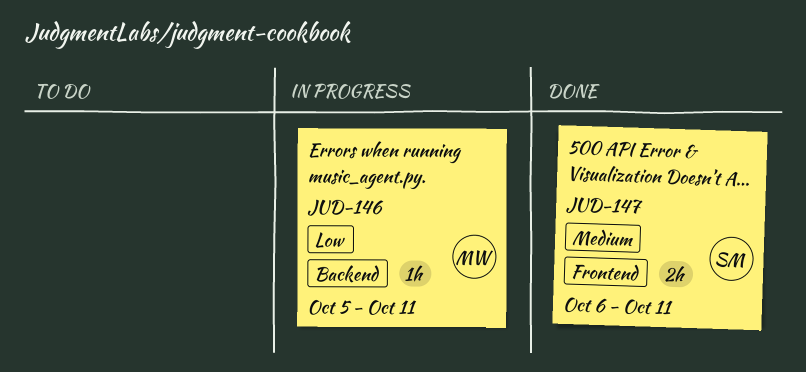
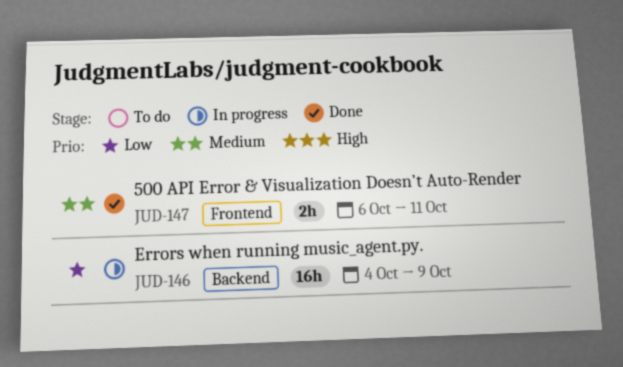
JUD-146, estimate: 1h -> 16h
JUD-146, start: Oct 5 -> Oct 4
JUD-146, due: Oct 11 -> Oct 9

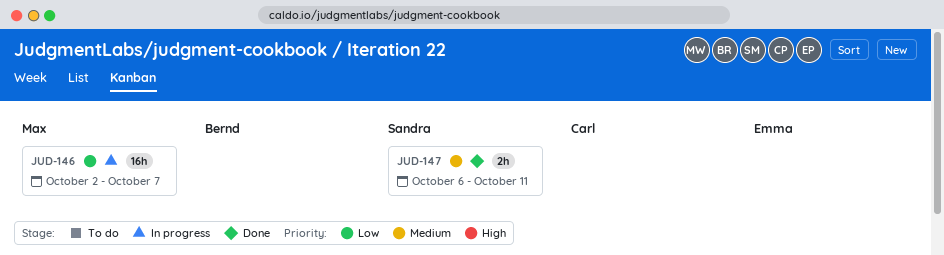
JUD-146, start: Oct 4 -> Oct 2
JUD-146, due: Oct 9 -> Oct 7

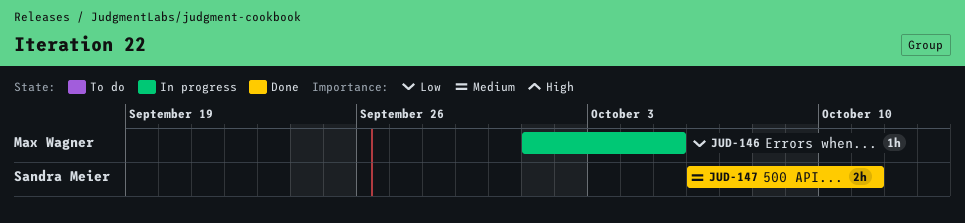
JUD-146, estimate: 16h -> 1h
JUD-146, start: Oct 2 -> Oct 1
JUD-146, due: Oct 7 -> Oct 5

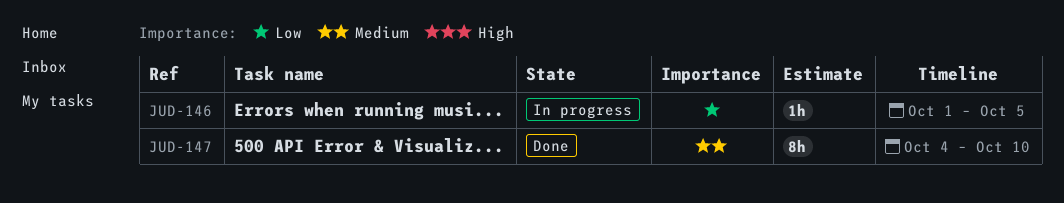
JUD-147, estimate: 2h -> 8h
JUD-147, start: Oct 6 -> Oct 4
JUD-147, due: Oct 11 -> Oct 10

